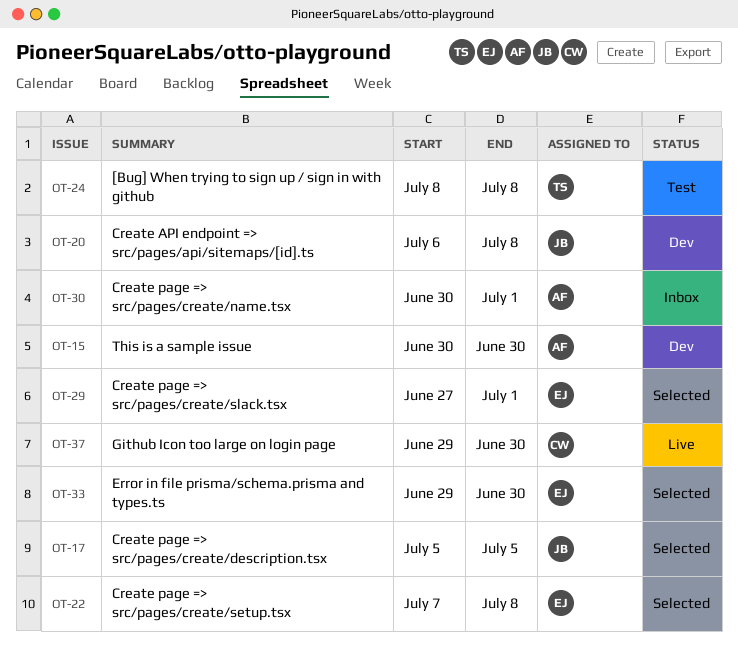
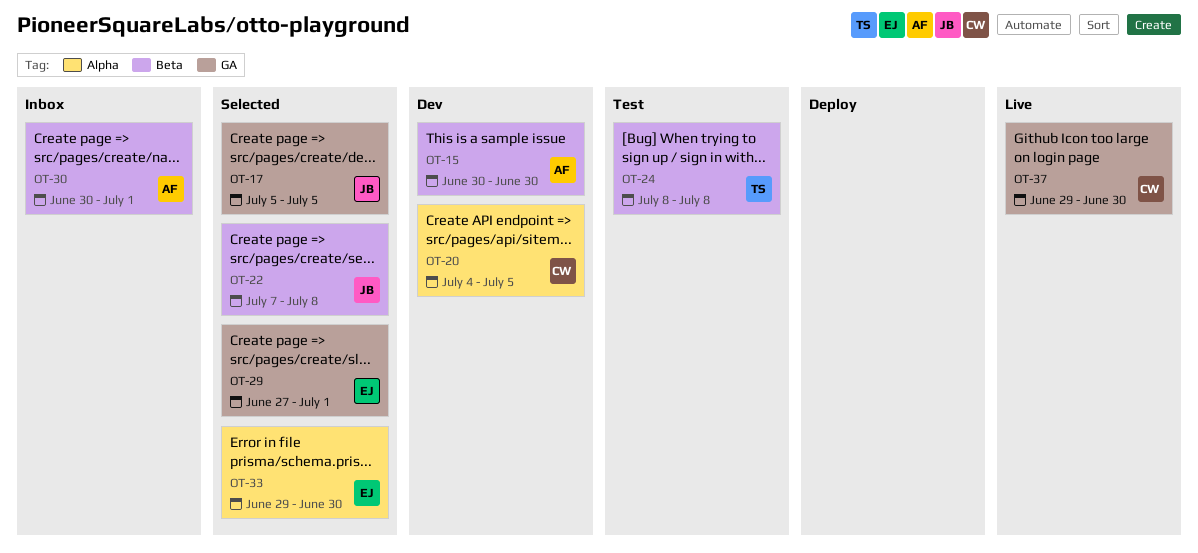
OT-20, owner: JB -> CW
OT-20, start: Jul 6 -> Jul 4
OT-20, due: Jul 8 -> Jul 5
OT-22, owner: EJ -> JB

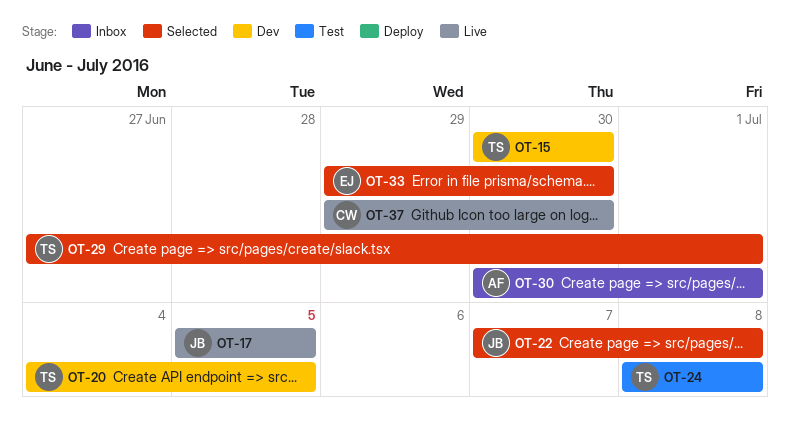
OT-15, owner: AF -> TS
OT-17, status: Selected -> Live
OT-20, owner: CW -> TS
OT-29, owner: EJ -> TS

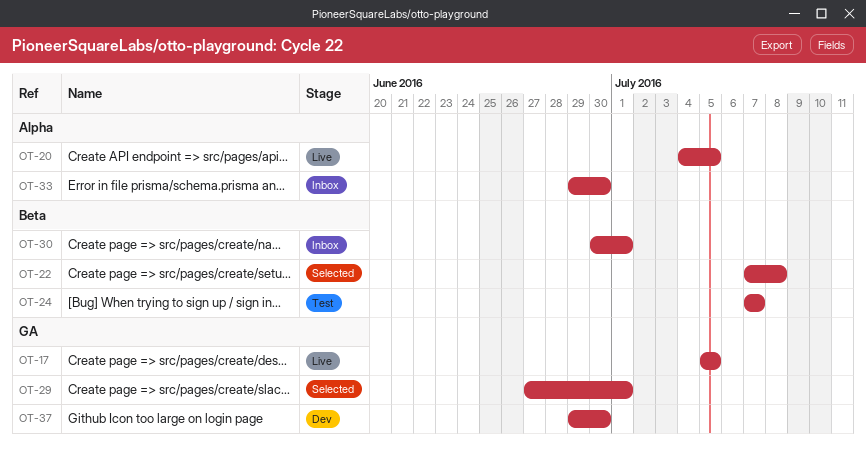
OT-15: present -> none
OT-20, status: Dev -> Live
OT-24, start: Jul 8 -> Jul 7
OT-24, due: Jul 8 -> Jul 7
OT-33, status: Selected -> Inbox
OT-37, status: Live -> Dev

